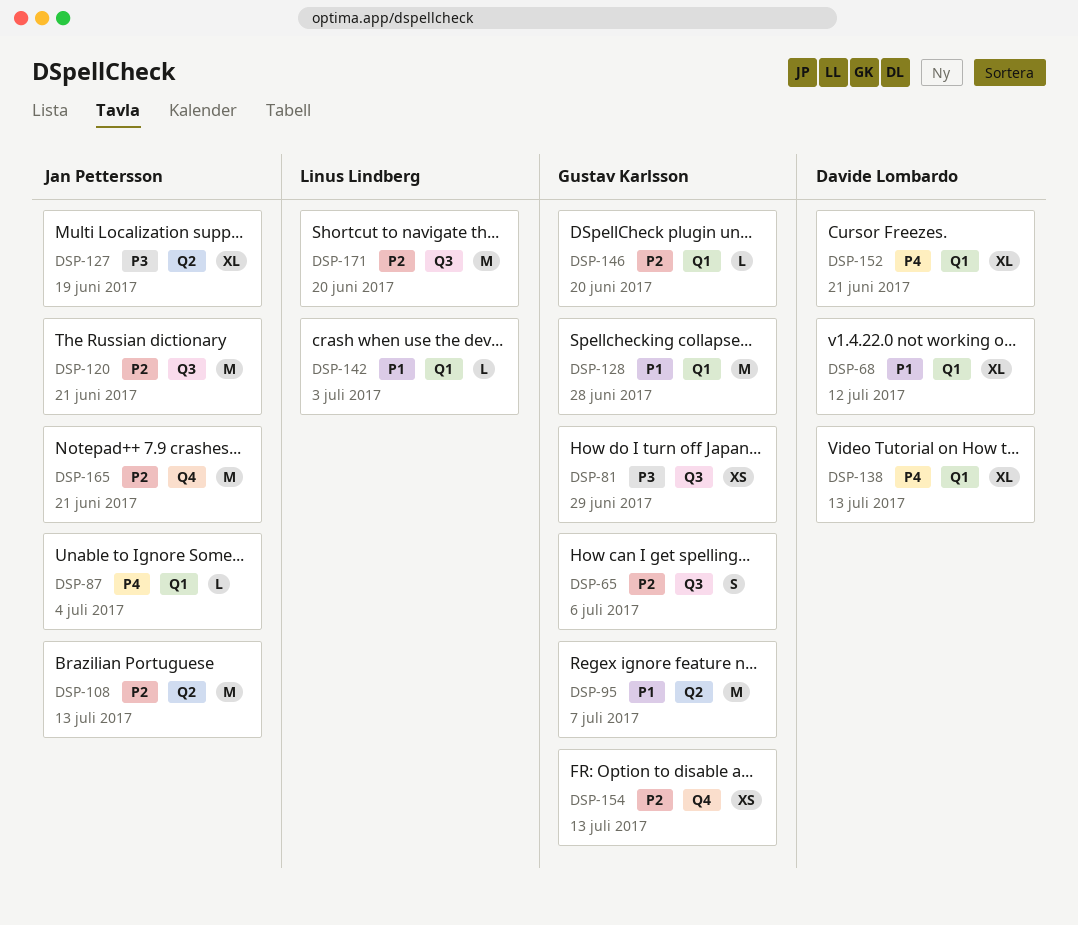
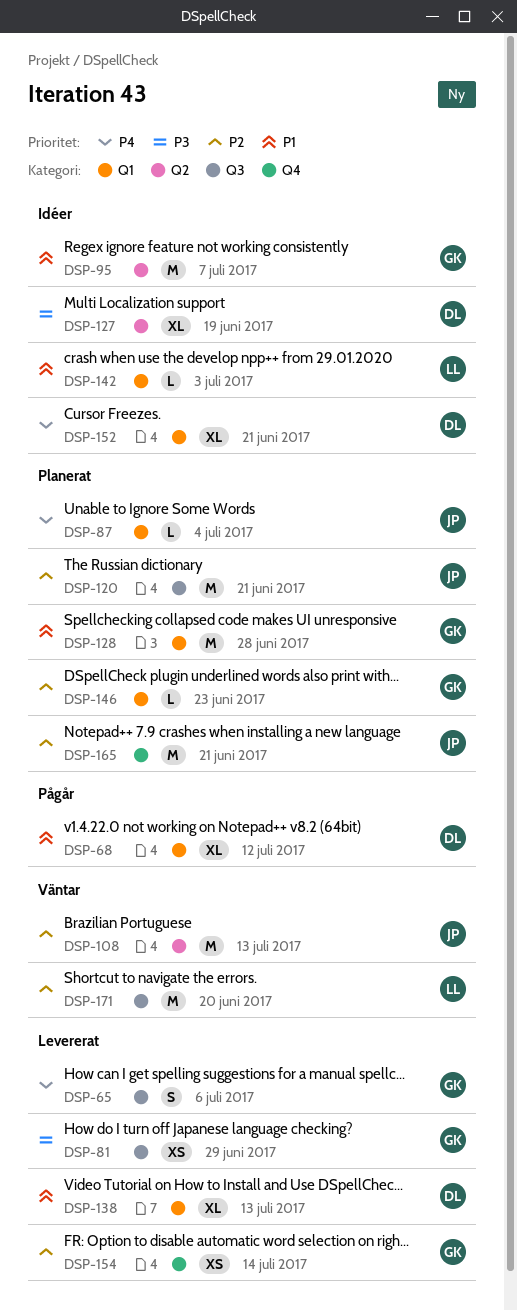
DSP-65, priority: P2 -> P4
DSP-127, owner: Jan Pettersson -> Davide Lombardo
DSP-138, priority: P4 -> P1
DSP-146, due: Jun 20 -> Jun 23
DSP-154, due: Jul 13 -> Jul 14

